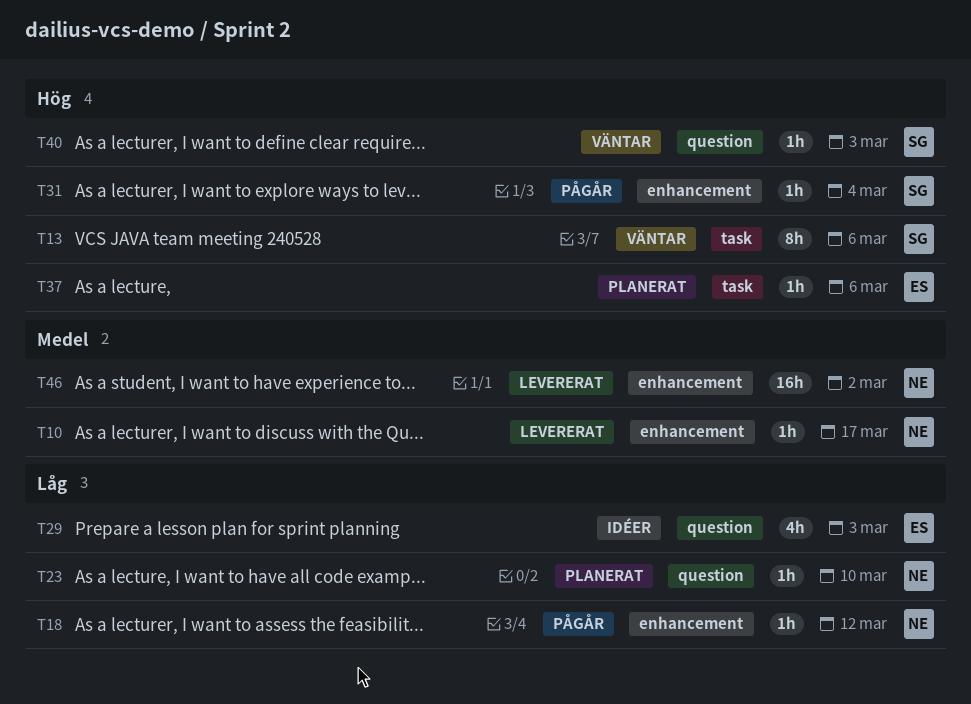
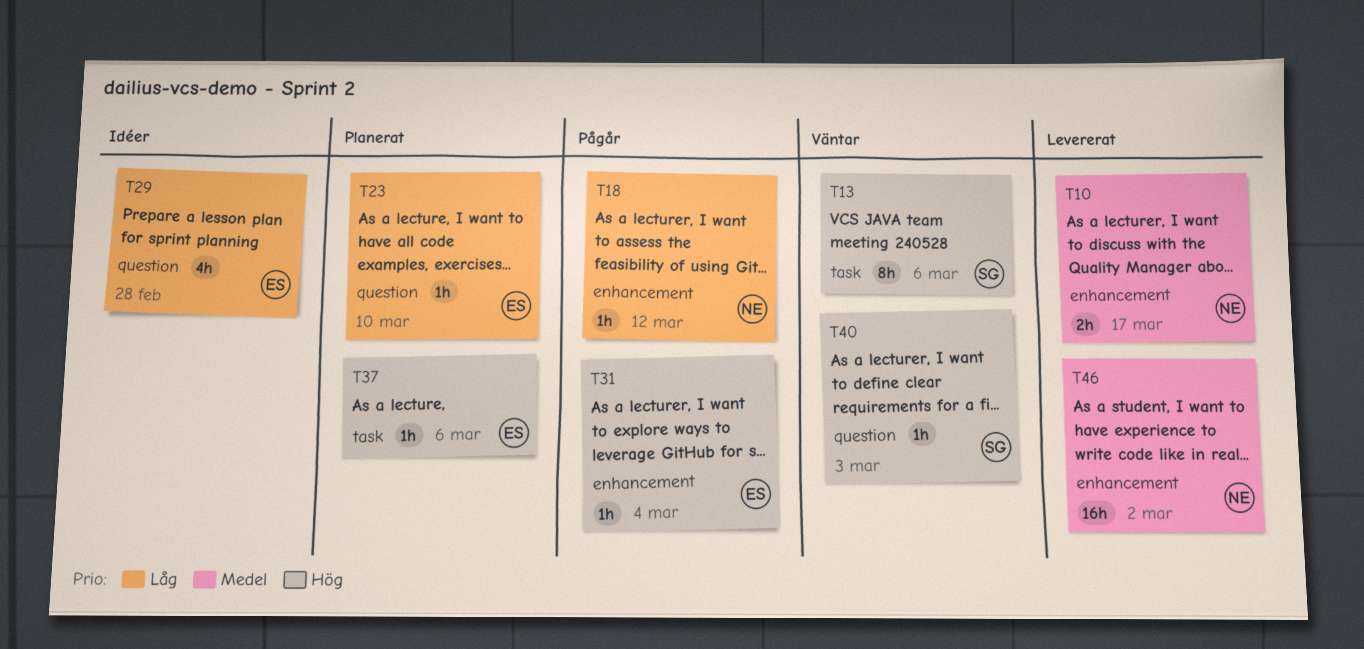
T10, estimate: 1h -> 2h
T23, owner: NE -> ES
T29, due: Mar 3 -> Feb 28
T31, owner: SG -> ES

